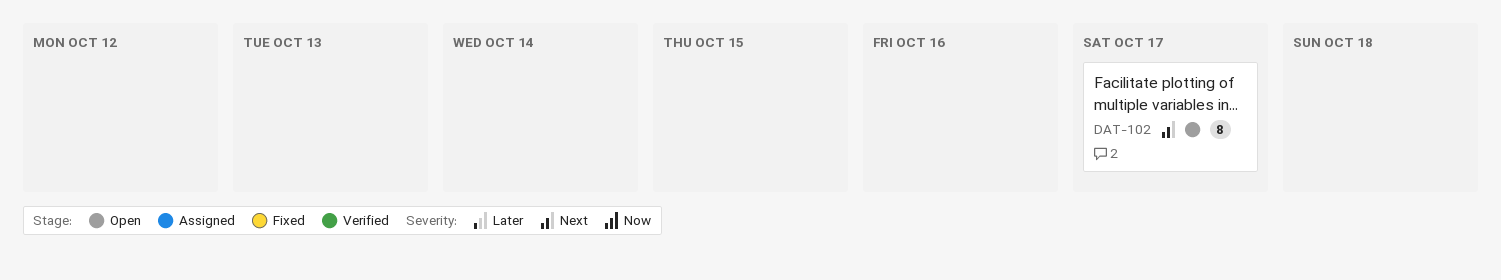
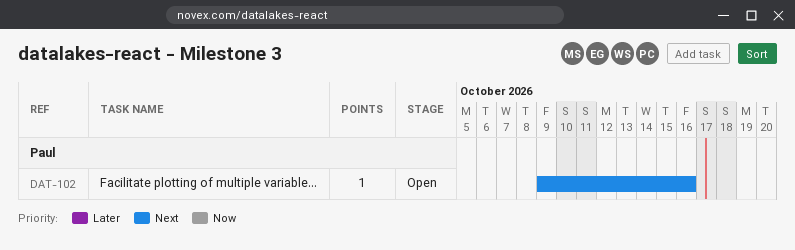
DAT-102, estimate: 8 -> 1
DAT-102, due: Oct 17 -> Oct 16

